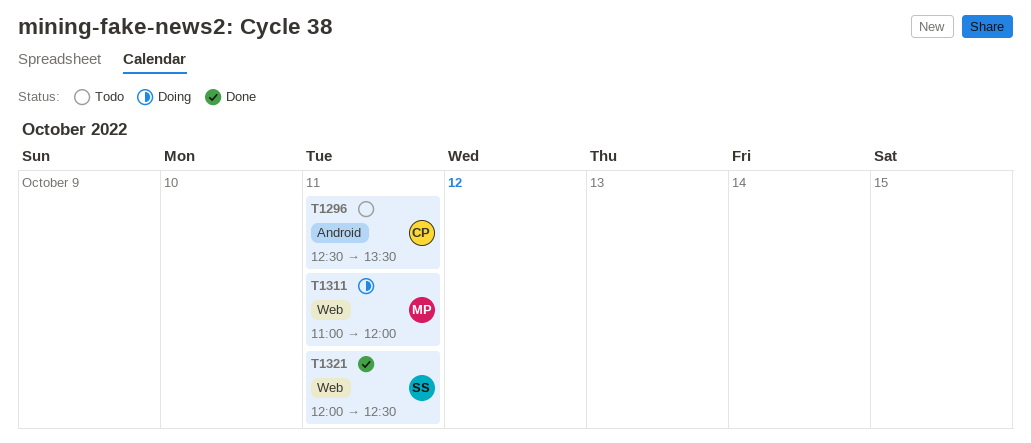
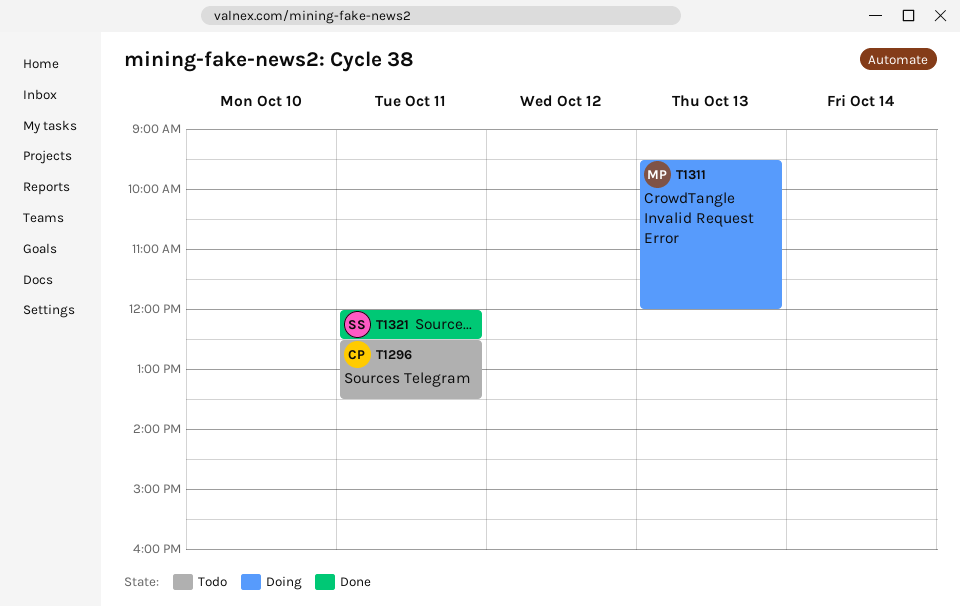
T1311, day: Oct 11 -> Oct 13
T1311, begins: 11:00 -> 09:30

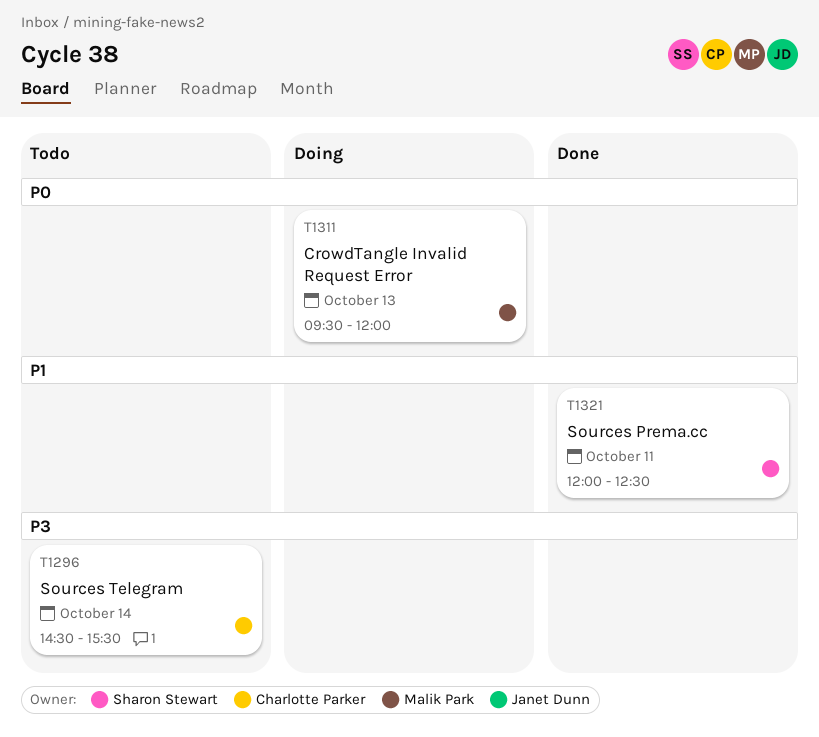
T1296, day: Oct 11 -> Oct 14
T1296, begins: 12:30 -> 14:30
T1296, ends: 13:30 -> 15:30

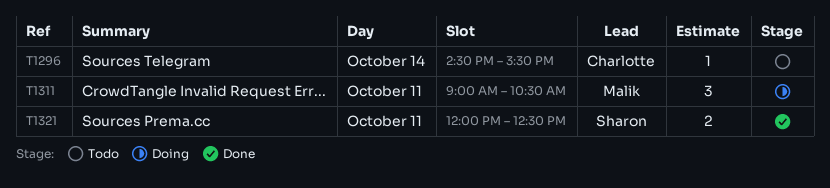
T1311, day: Oct 13 -> Oct 11
T1311, begins: 09:30 -> 09:00
T1311, ends: 12:00 -> 10:30

